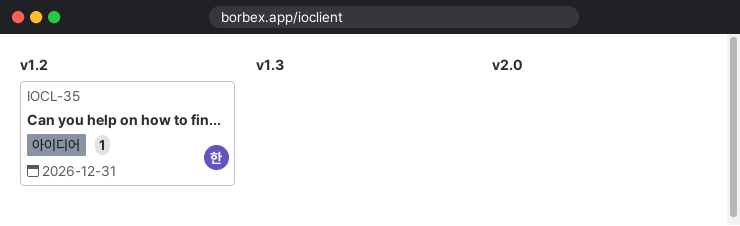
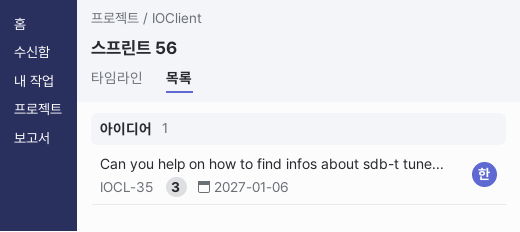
IOCL-35, estimate: 1 -> 3
IOCL-35, due: Dec 31 -> Jan 6

